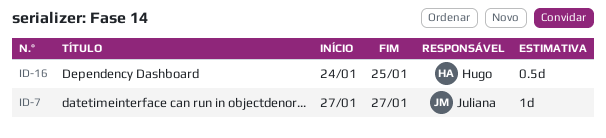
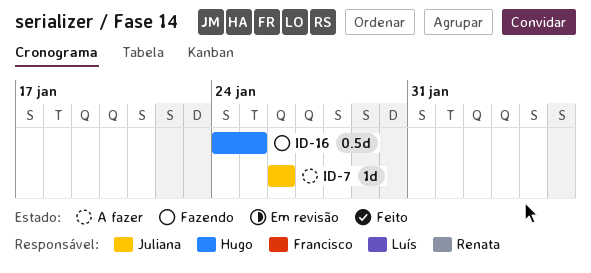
ID-7, start: Jan 27 -> Jan 26
ID-7, due: Jan 27 -> Jan 26

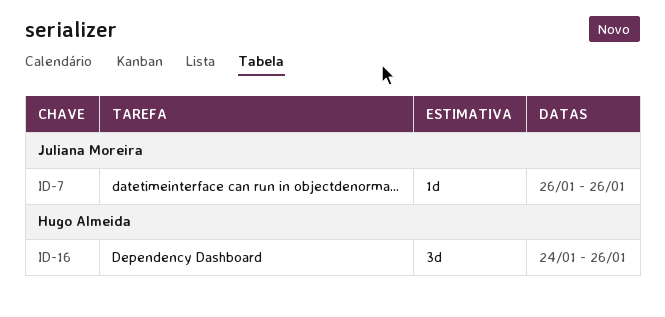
ID-16, estimate: 0.5d -> 3d
ID-16, due: Jan 25 -> Jan 26

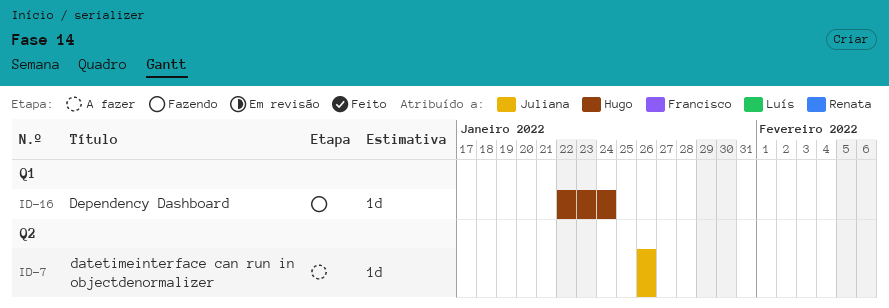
ID-16, estimate: 3d -> 1d
ID-16, start: Jan 24 -> Jan 22
ID-16, due: Jan 26 -> Jan 24

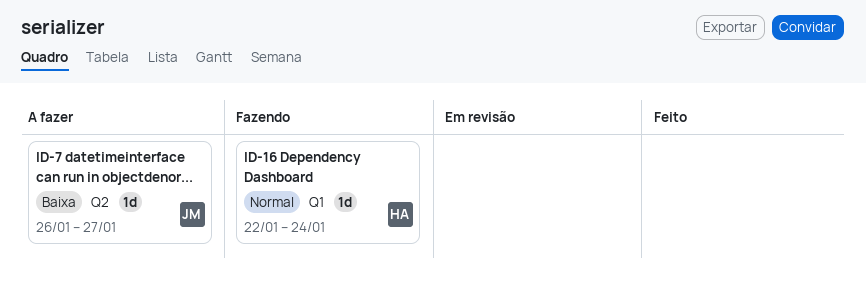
ID-7, due: Jan 26 -> Jan 27

